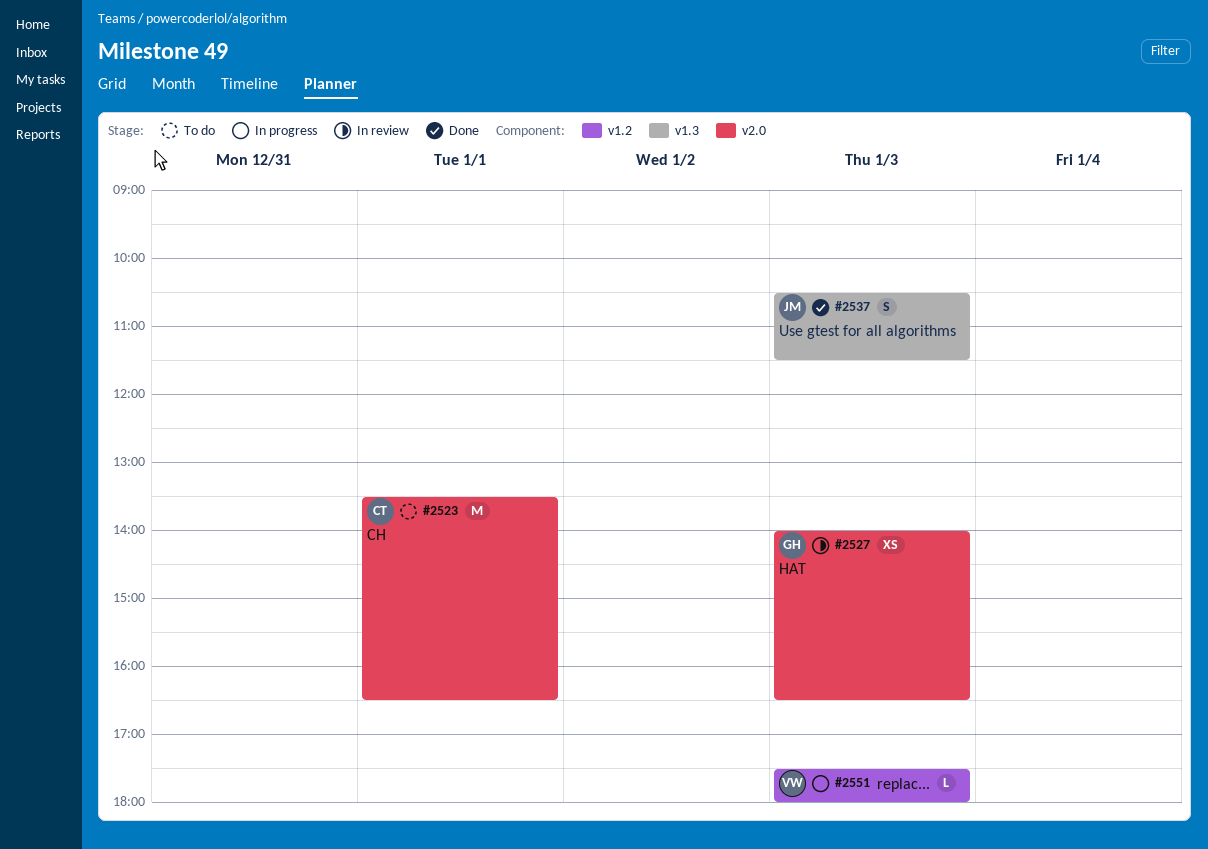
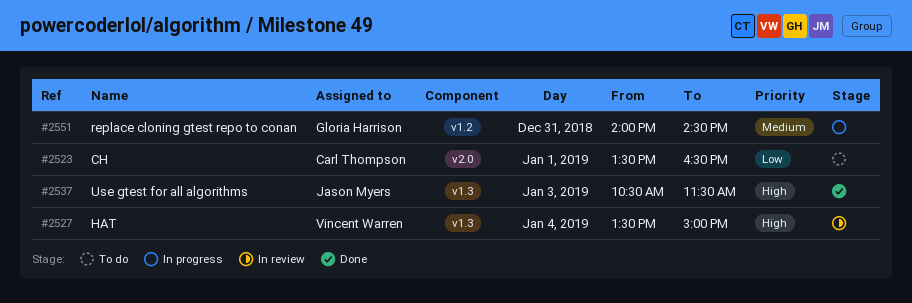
#2527, owner: Gloria Harrison -> Vincent Warren
#2527, label: v2.0 -> v1.3
#2527, day: Jan 3 -> Jan 4
#2527, begins: 14:00 -> 13:30
#2527, ends: 16:30 -> 15:00
#2551, owner: Vincent Warren -> Gloria Harrison
#2551, day: Jan 3 -> Dec 31
#2551, begins: 17:30 -> 14:00
#2551, ends: 18:00 -> 14:30

